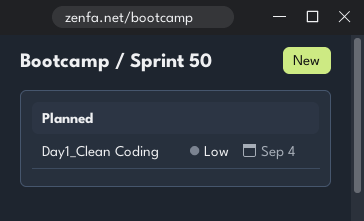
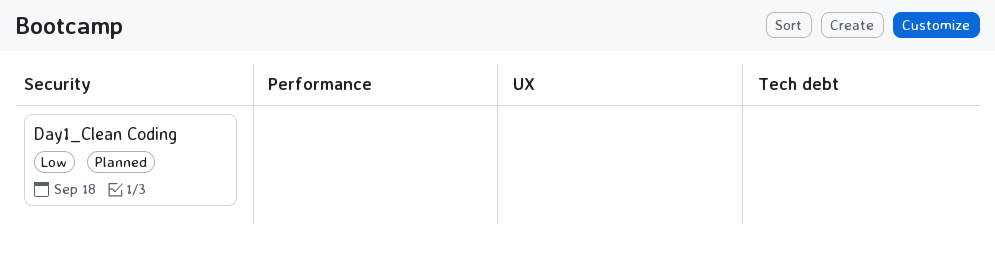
Day1_Clean Coding, due: Sep 4 -> Sep 18

